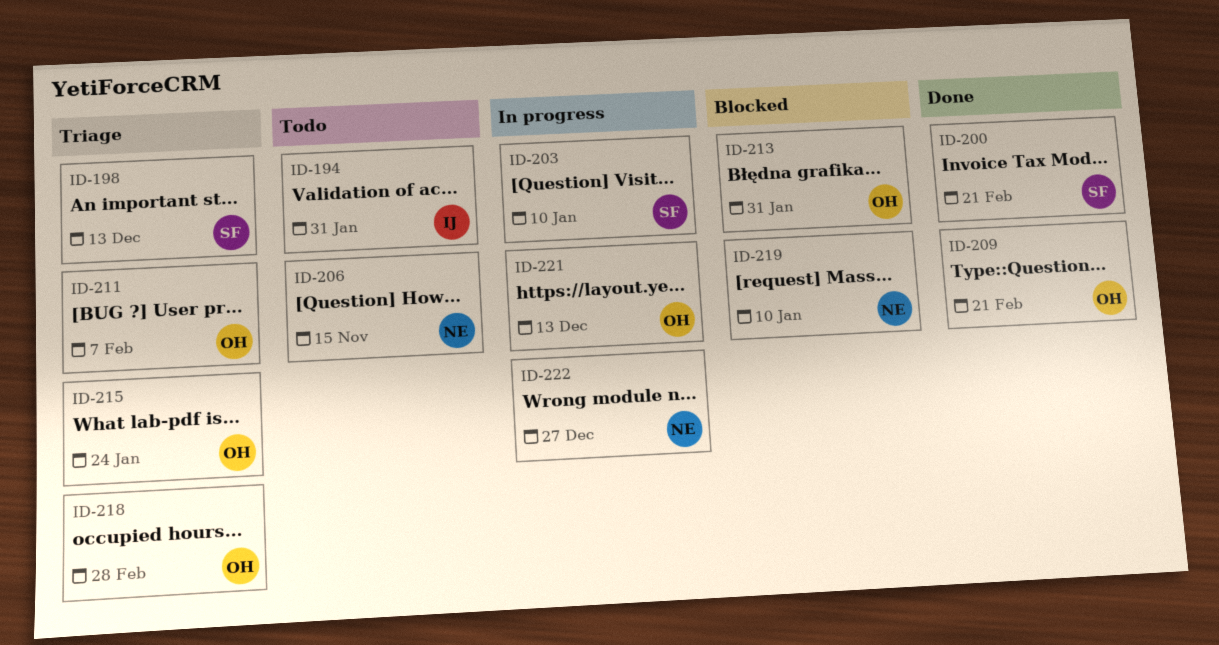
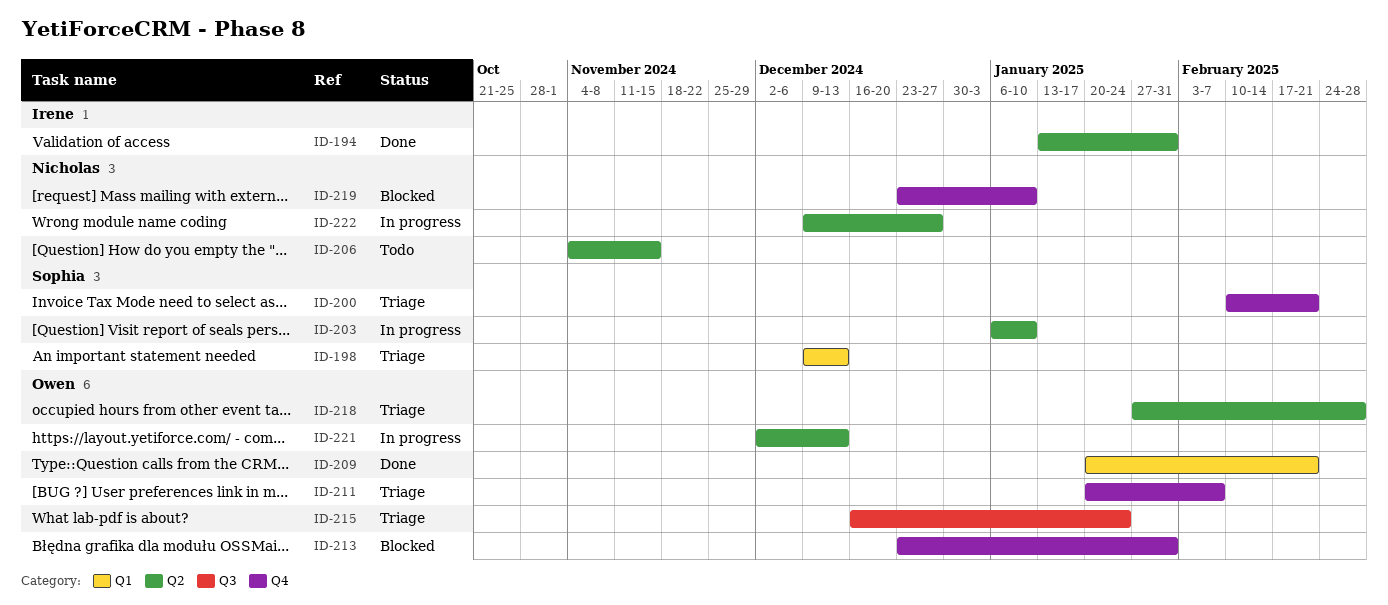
ID-194, status: Todo -> Done
ID-200, status: Done -> Triage

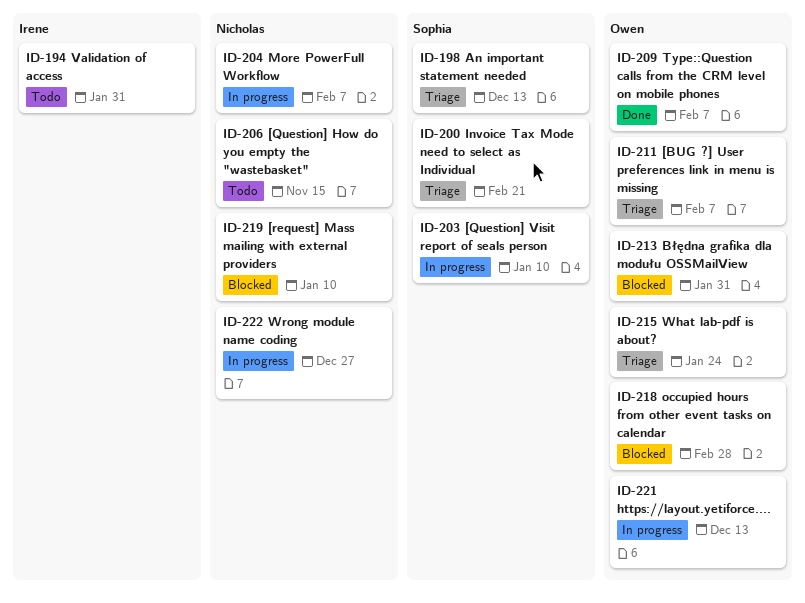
ID-194, status: Done -> Todo
ID-204: none -> present
ID-209, due: Feb 21 -> Feb 7
ID-218, status: Triage -> Blocked

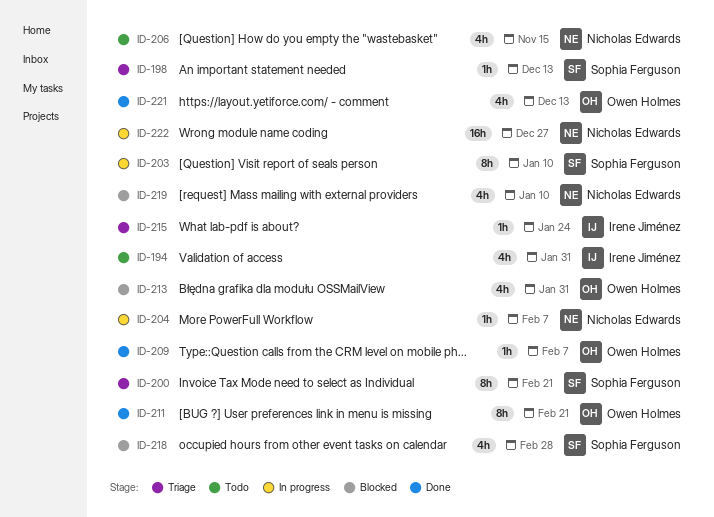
ID-211, status: Triage -> Done
ID-211, due: Feb 7 -> Feb 21
ID-215, owner: Owen Holmes -> Irene Jiménez
ID-218, owner: Owen Holmes -> Sophia Ferguson
ID-221, status: In progress -> Done

